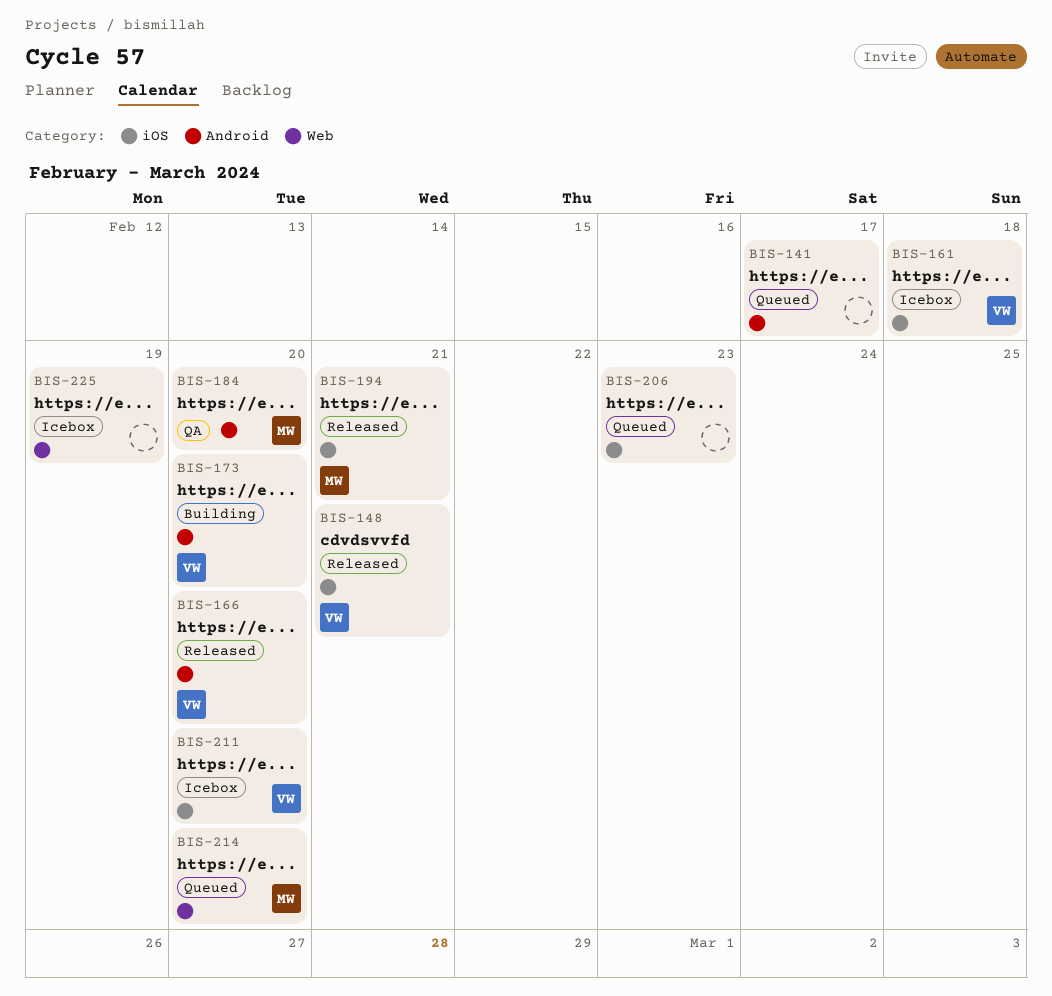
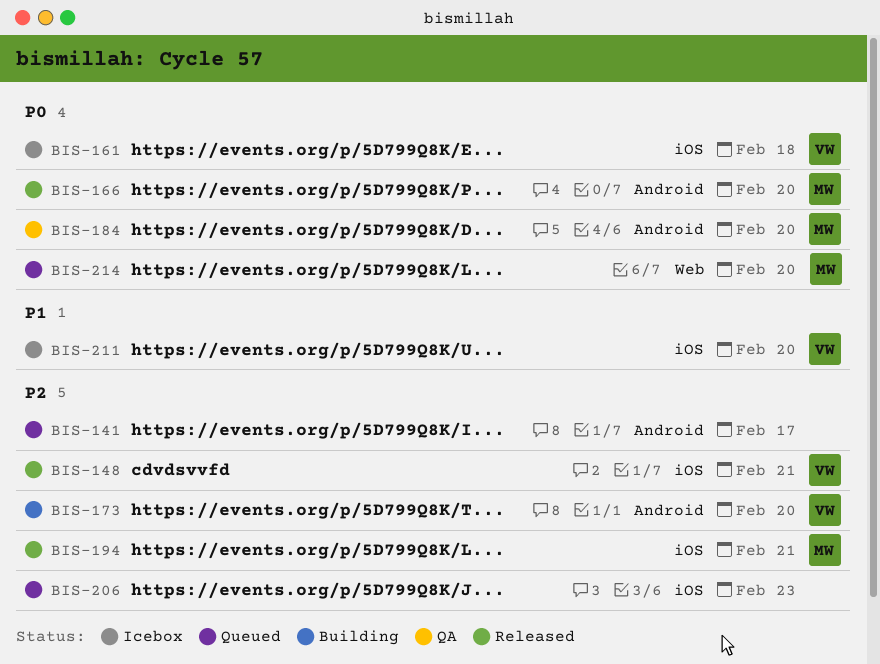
BIS-166, owner: VW -> MW
BIS-225: present -> none

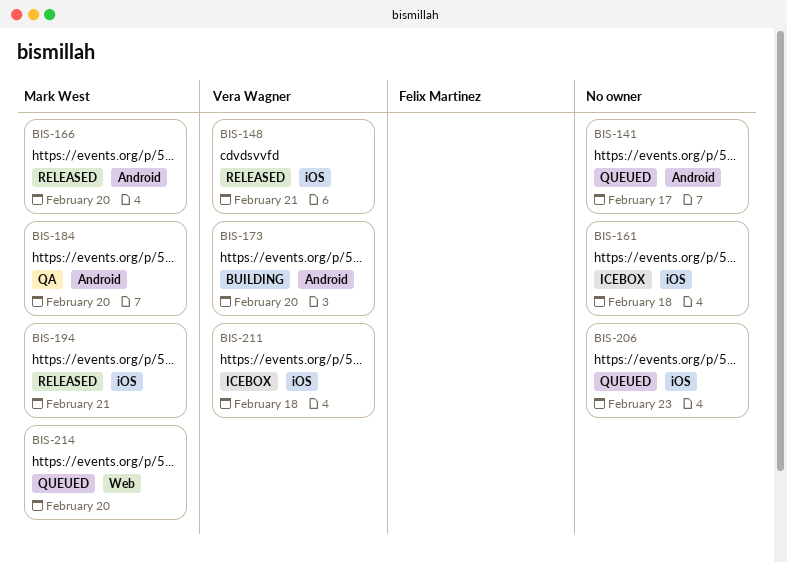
BIS-161, owner: Vera Wagner -> none
BIS-211, due: Feb 20 -> Feb 18

